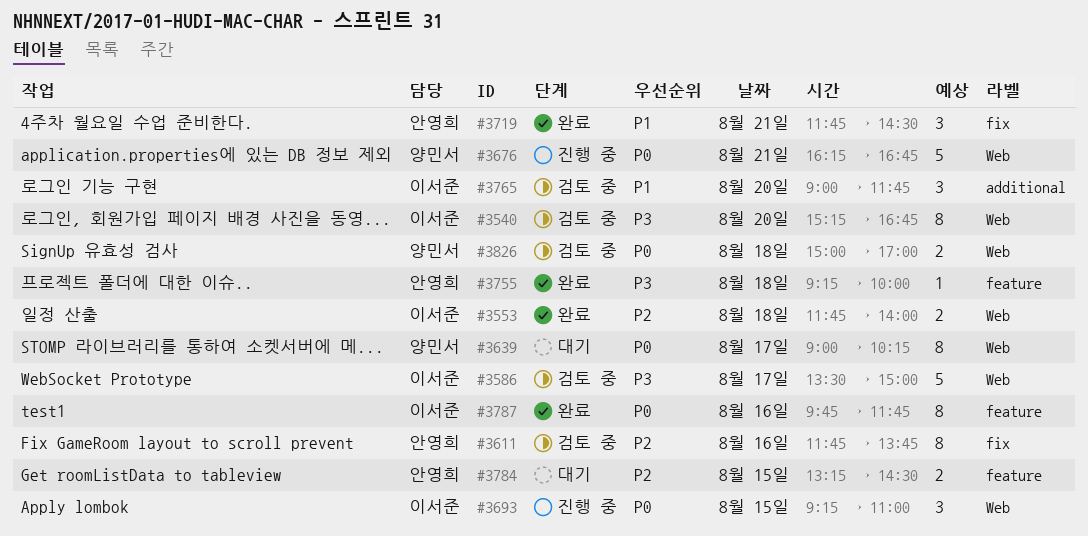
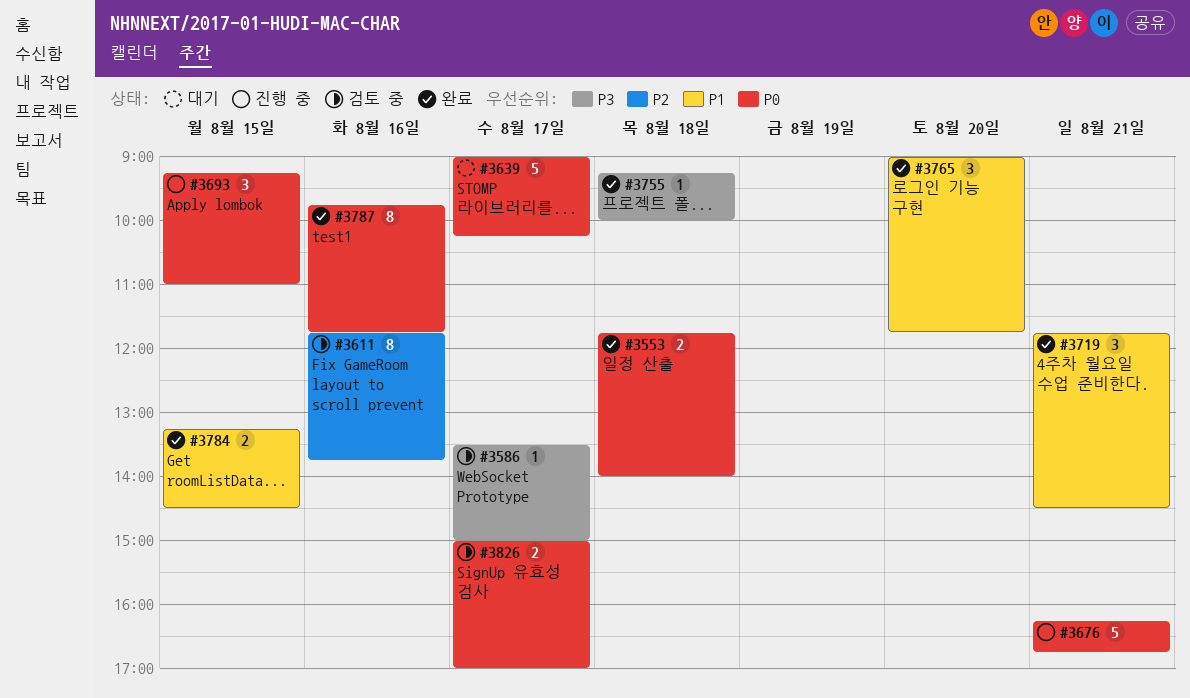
#3540: present -> none
#3553, priority: P2 -> P0
#3586, estimate: 5 -> 1
#3639, estimate: 8 -> 5
#3765, status: 검토 중 -> 완료
#3784, status: 대기 -> 완료
#3784, priority: P2 -> P1
#3826, day: Aug 18 -> Aug 17

